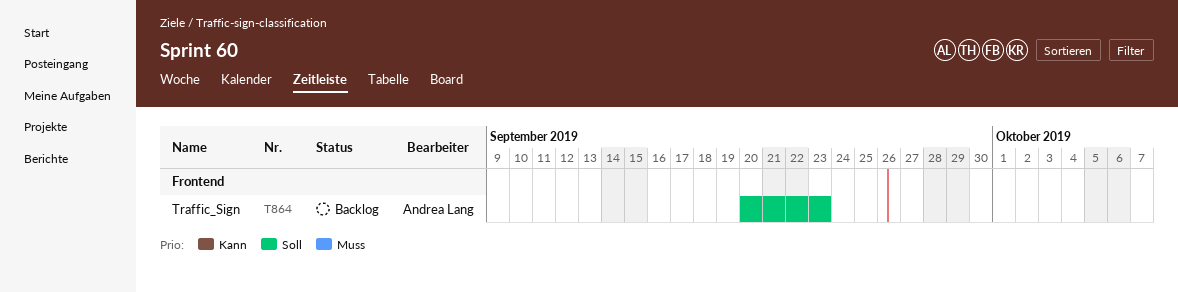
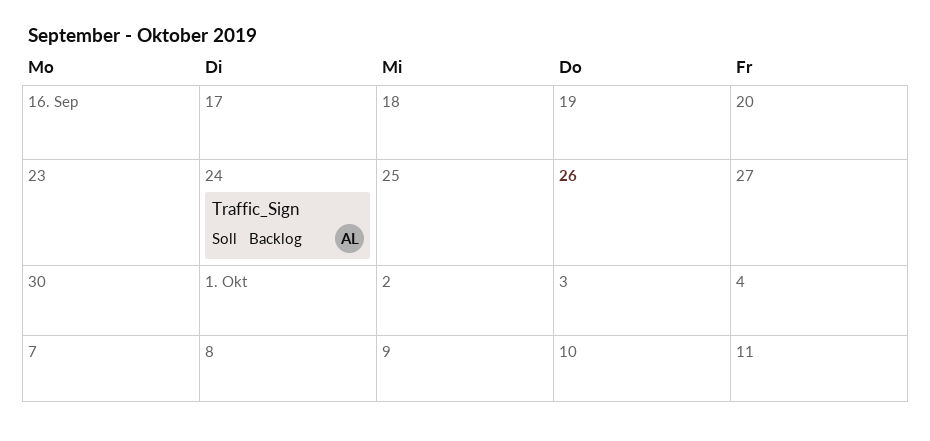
Traffic_Sign, due: Sep 23 -> Sep 24

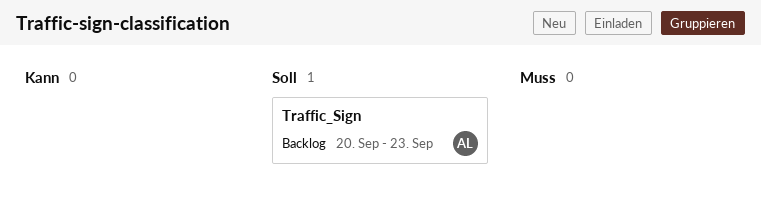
Traffic_Sign, due: Sep 24 -> Sep 23

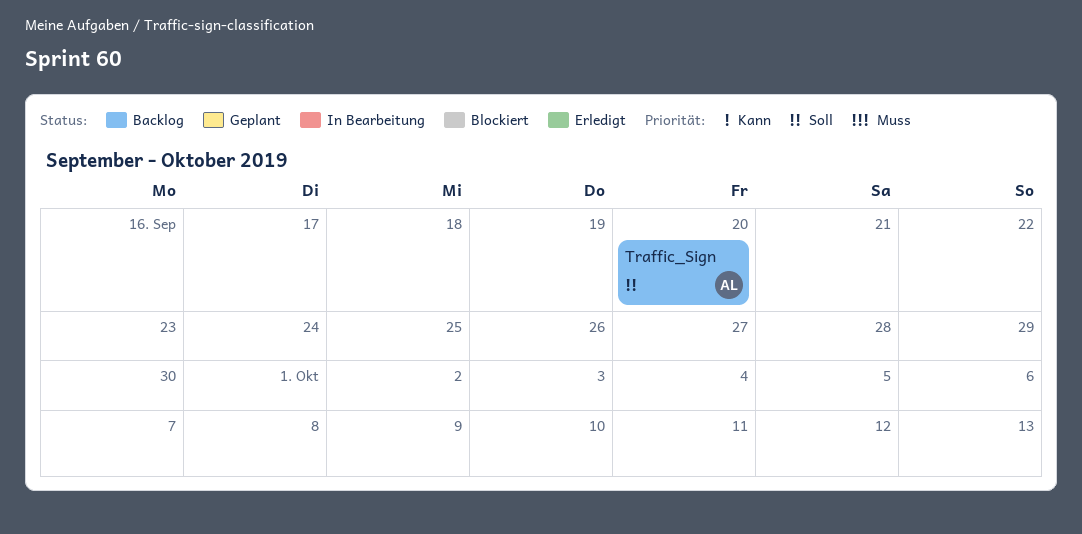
Traffic_Sign, due: Sep 23 -> Sep 20

